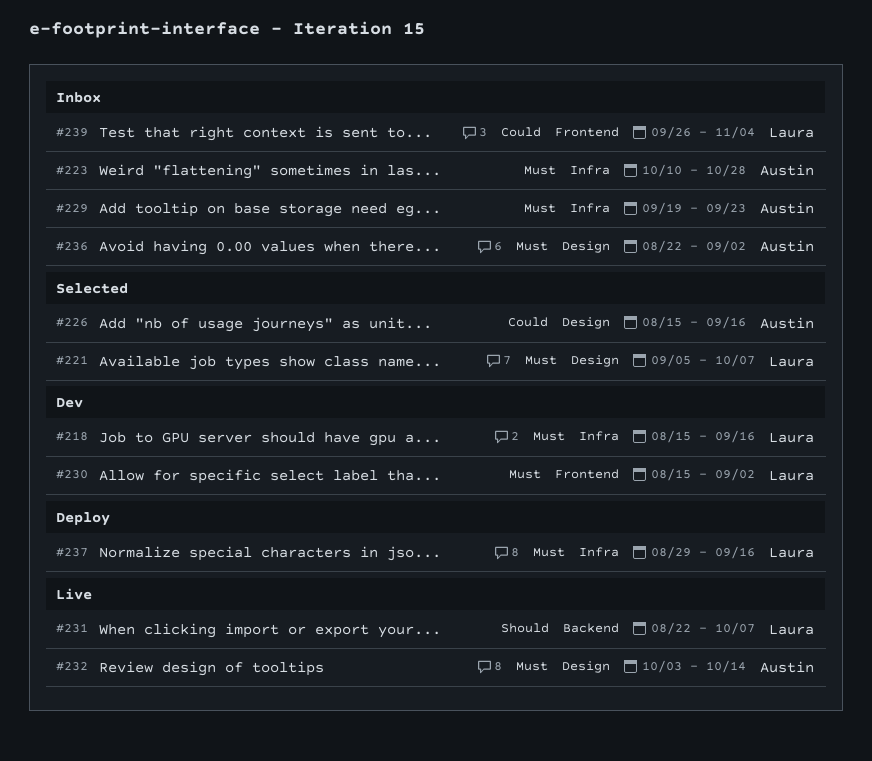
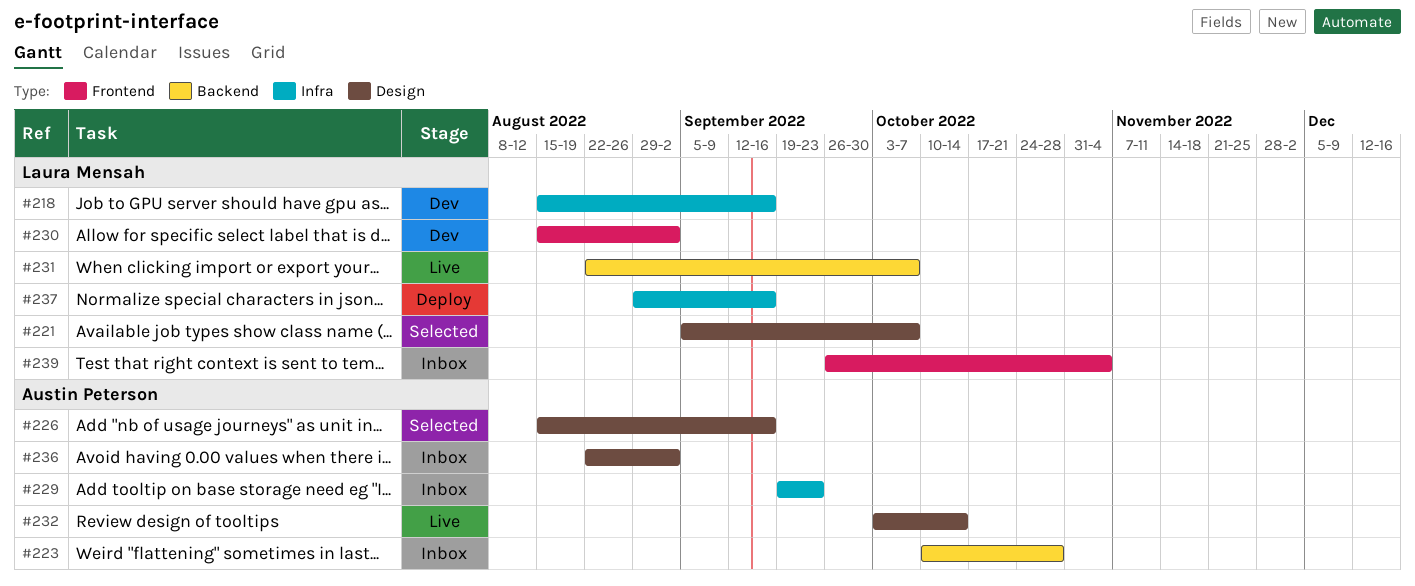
#223, label: Infra -> Backend

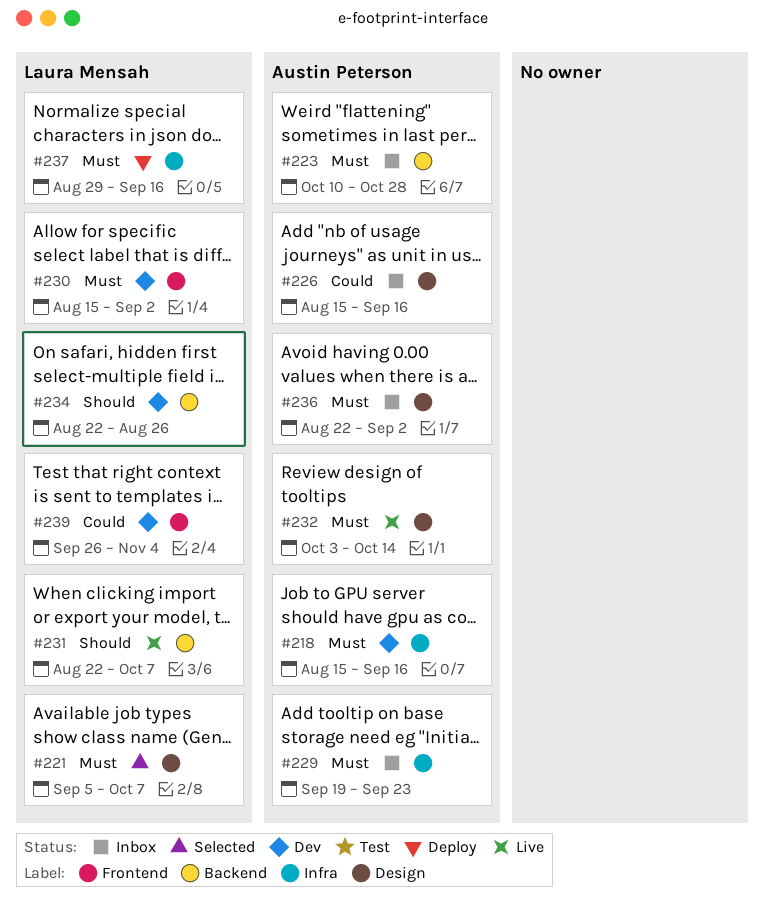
#218, owner: Laura Mensah -> Austin Peterson
#226, status: Selected -> Inbox
#234: none -> present
#239, status: Inbox -> Dev

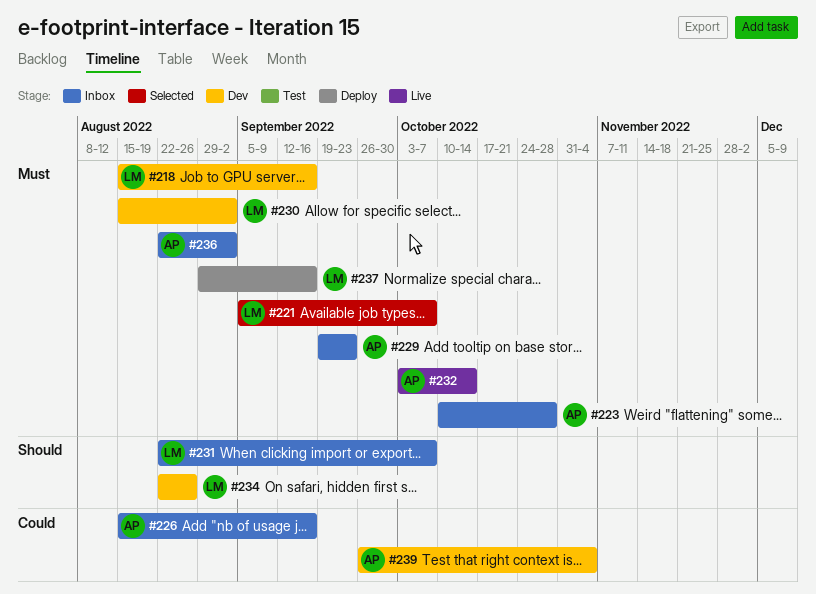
#218, owner: Austin Peterson -> Laura Mensah
#231, status: Live -> Inbox
#239, owner: Laura Mensah -> Austin Peterson

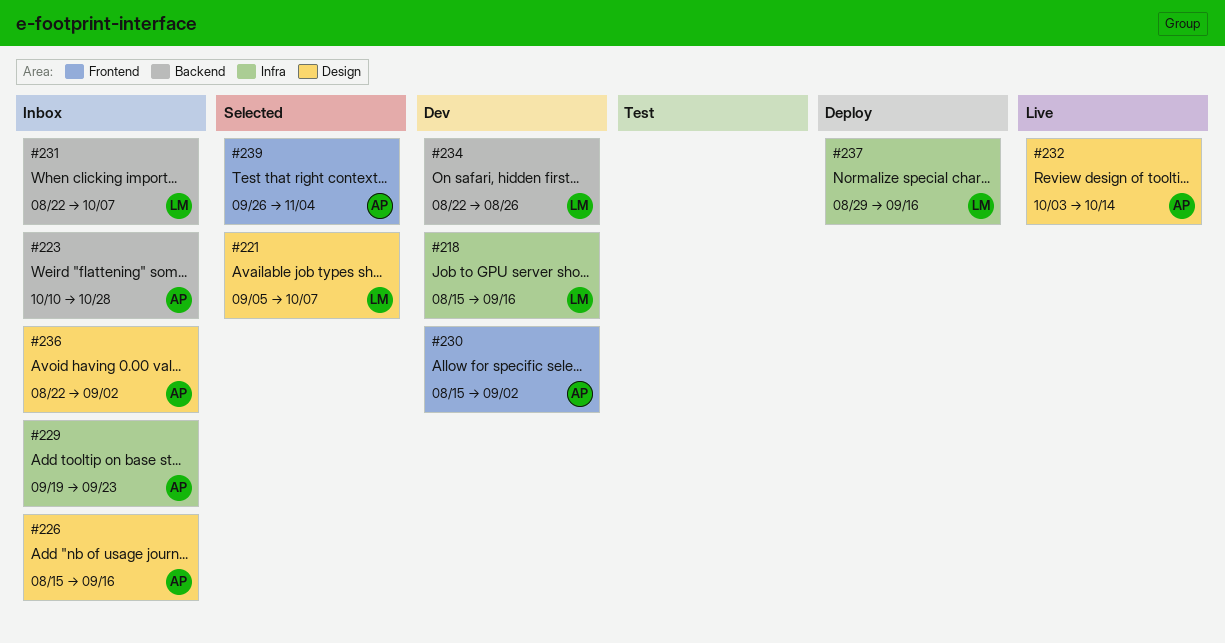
#230, owner: LM -> AP
#239, status: Dev -> Selected

